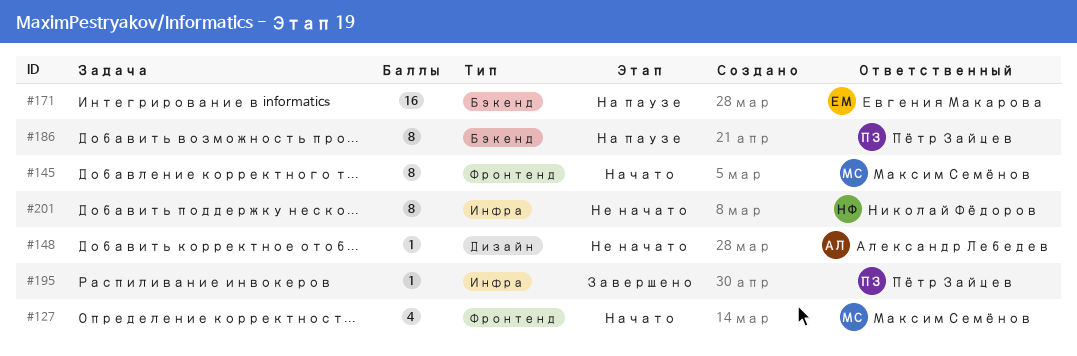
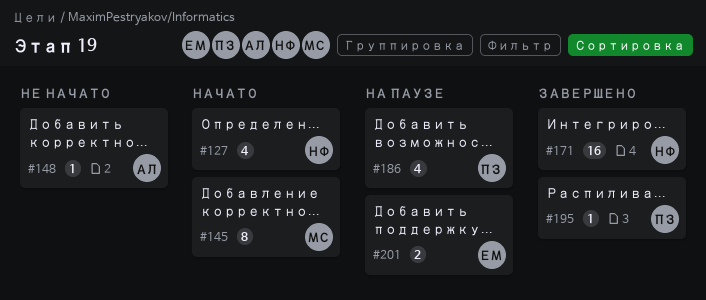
#127, owner: Максим Семёнов -> Николай Фёдоров
#171, status: На паузе -> Завершено
#171, owner: Евгения Макарова -> Николай Фёдоров
#186, estimate: 8 -> 4
#201, status: Не начато -> На паузе
#201, owner: Николай Фёдоров -> Евгения Макарова
#201, estimate: 8 -> 2

